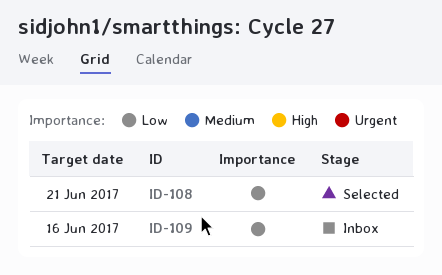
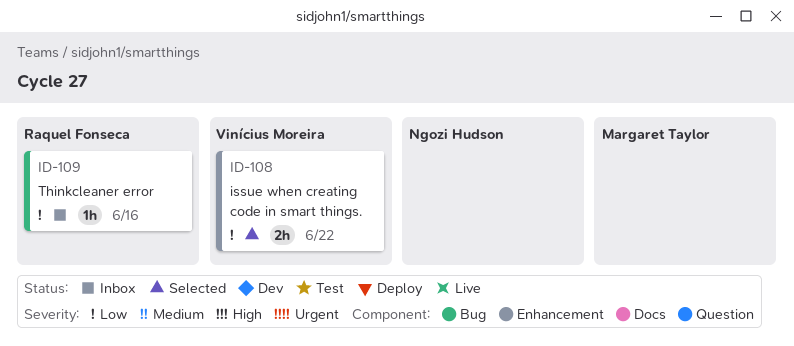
ID-108, due: Jun 21 -> Jun 22

